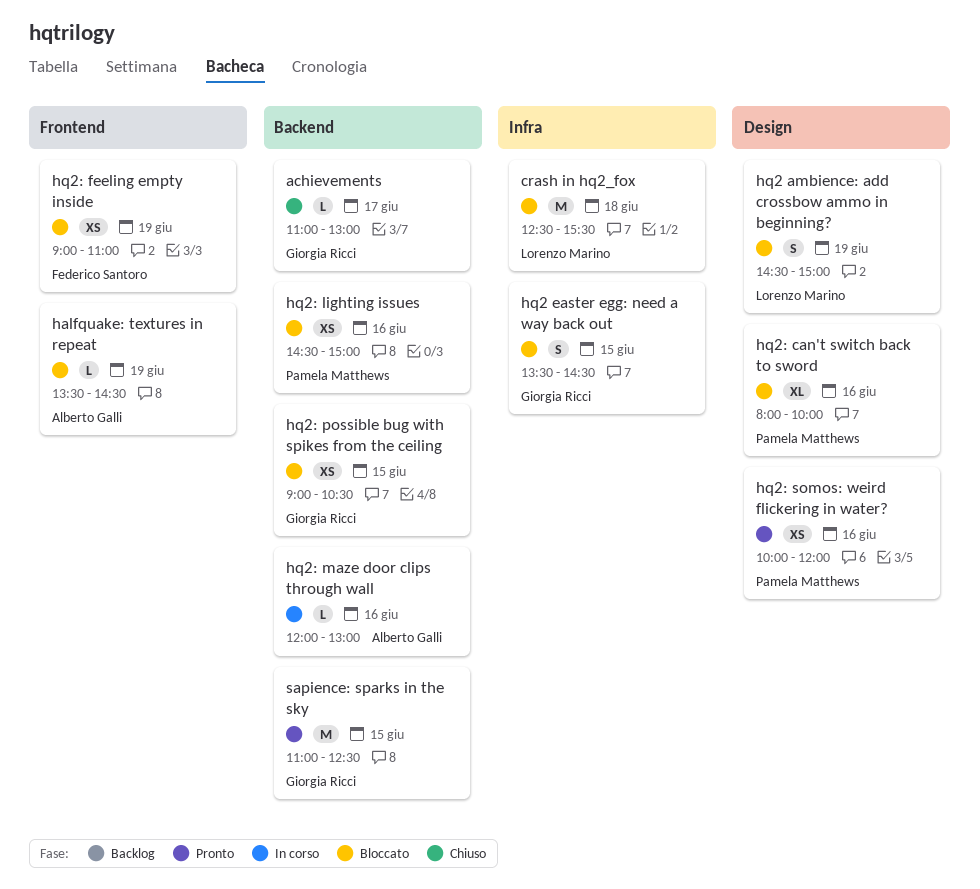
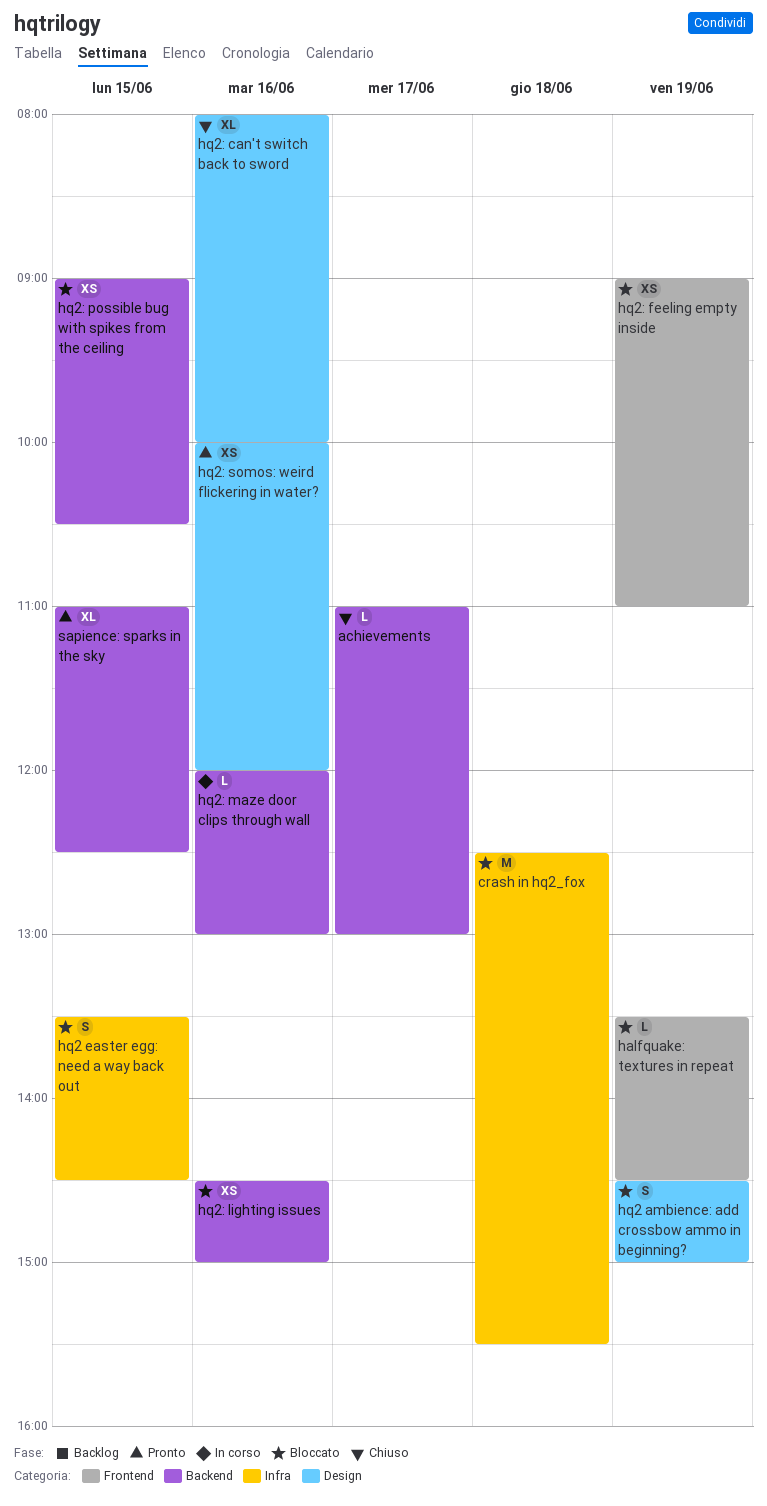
hq2: can't switch back to sword, status: Bloccato -> Chiuso
sapience: sparks in the sky, estimate: M -> XL

